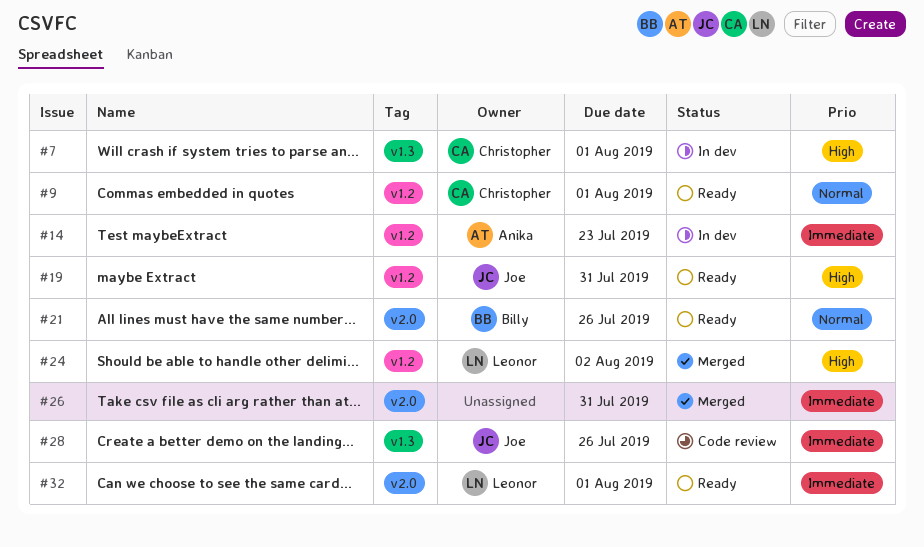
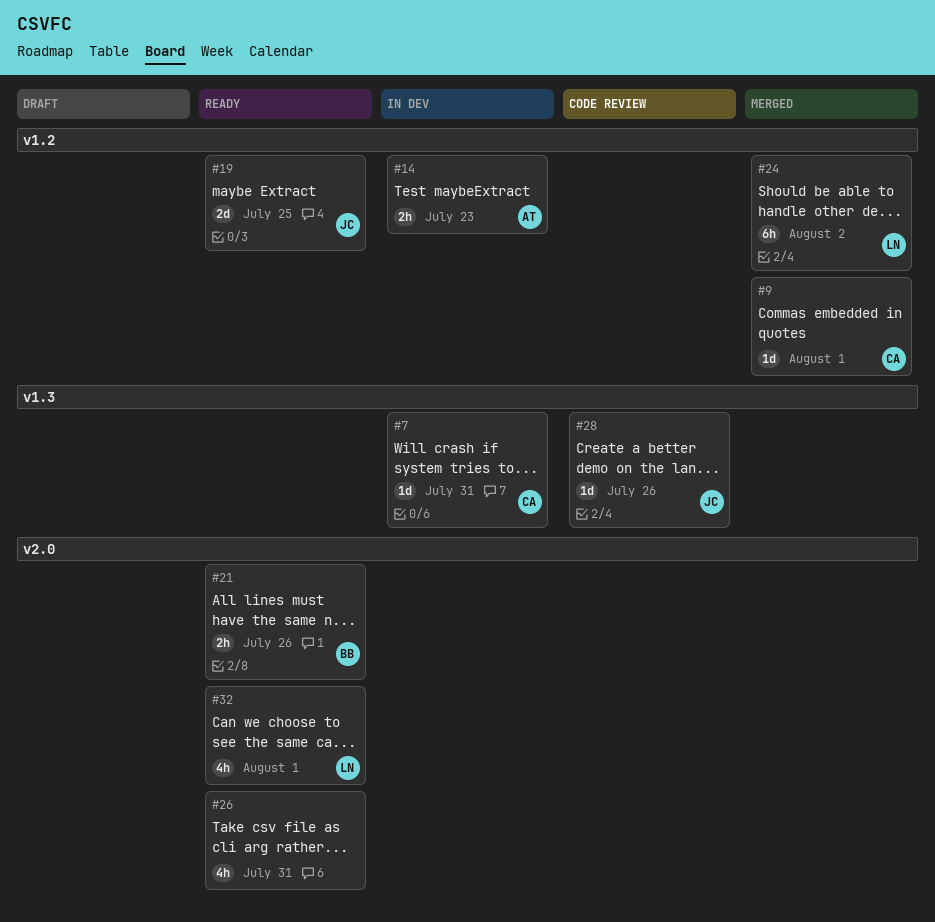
#7, due: Aug 1 -> Jul 31
#9, status: Ready -> Merged
#19, due: Jul 31 -> Jul 25
#26, status: Merged -> Ready

